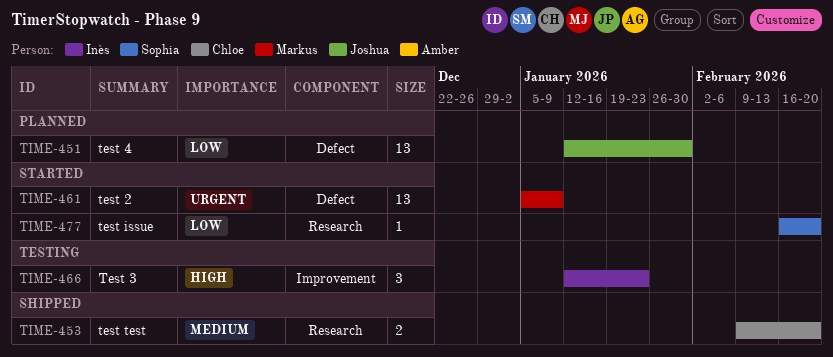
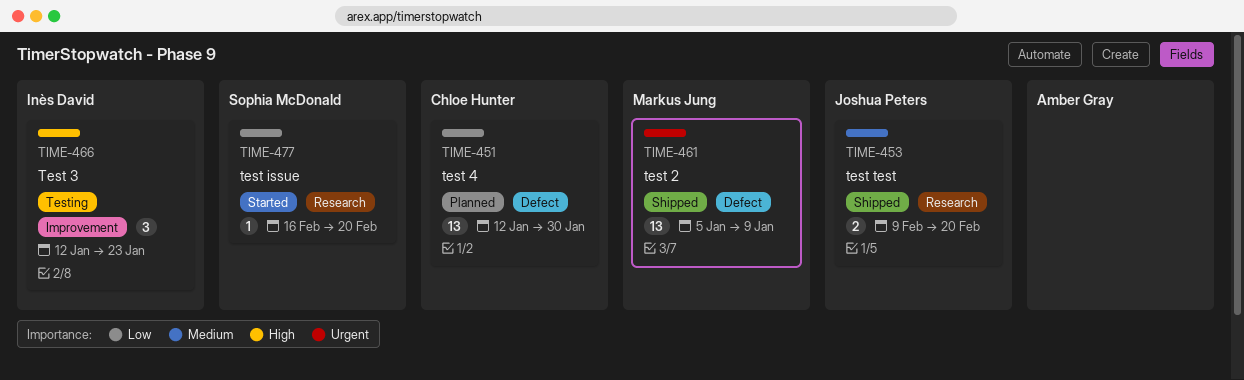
TIME-451, owner: Joshua Peters -> Chloe Hunter
TIME-453, owner: Chloe Hunter -> Joshua Peters
TIME-461, status: Started -> Shipped

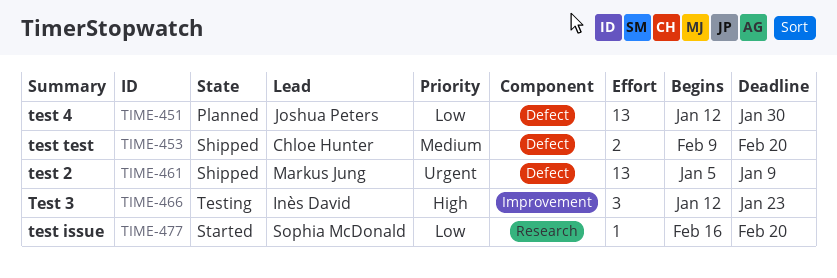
TIME-451, owner: Chloe Hunter -> Joshua Peters
TIME-453, owner: Joshua Peters -> Chloe Hunter
TIME-453, label: Research -> Defect

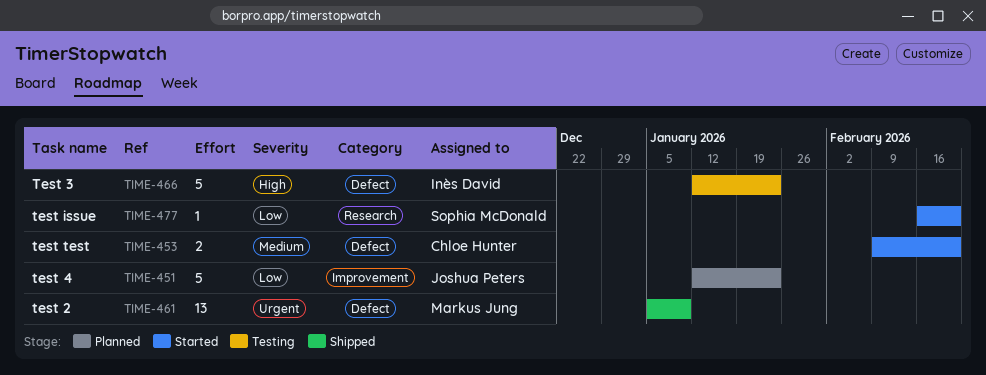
TIME-451, label: Defect -> Improvement
TIME-451, estimate: 13 -> 5
TIME-451, due: Jan 30 -> Jan 23
TIME-453, status: Shipped -> Started
TIME-466, label: Improvement -> Defect
TIME-466, estimate: 3 -> 5

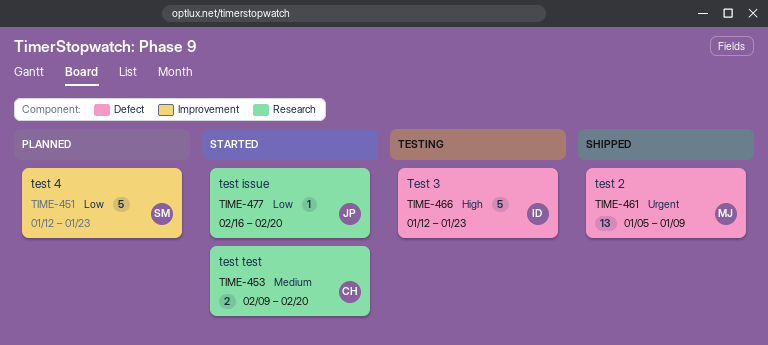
TIME-451, owner: Joshua Peters -> Sophia McDonald
TIME-453, label: Defect -> Research
TIME-477, owner: Sophia McDonald -> Joshua Peters

